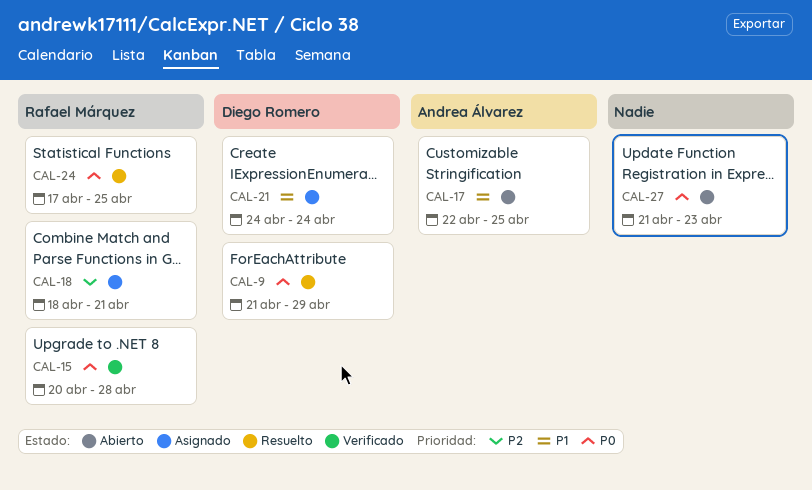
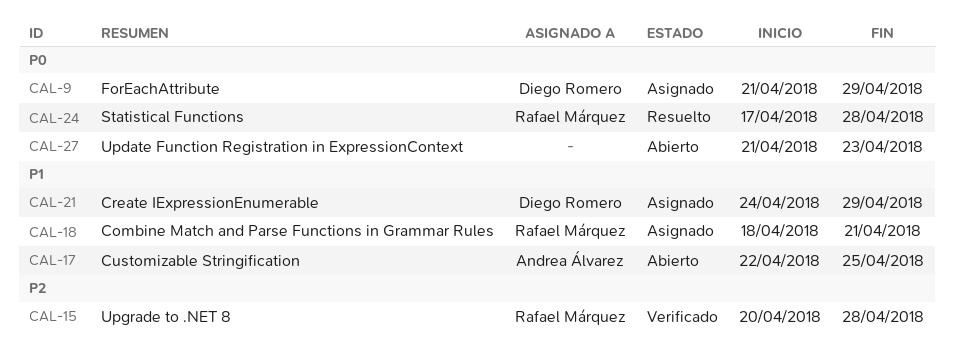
CAL-9, status: Resuelto -> Asignado
CAL-15, priority: P0 -> P2
CAL-18, priority: P2 -> P1
CAL-21, due: Apr 24 -> Apr 29
CAL-24, due: Apr 25 -> Apr 28

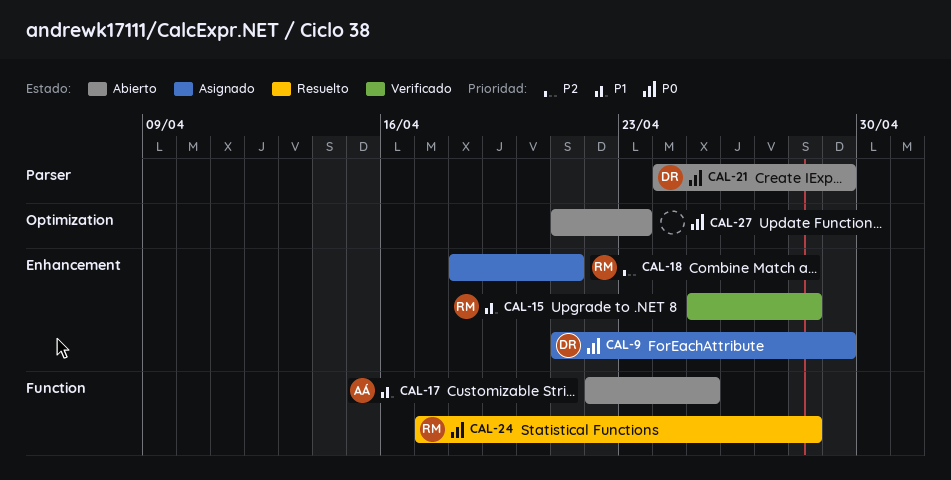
CAL-15, priority: P2 -> P1
CAL-15, start: Apr 20 -> Apr 25
CAL-18, priority: P1 -> P2
CAL-21, status: Asignado -> Abierto
CAL-21, priority: P1 -> P0

